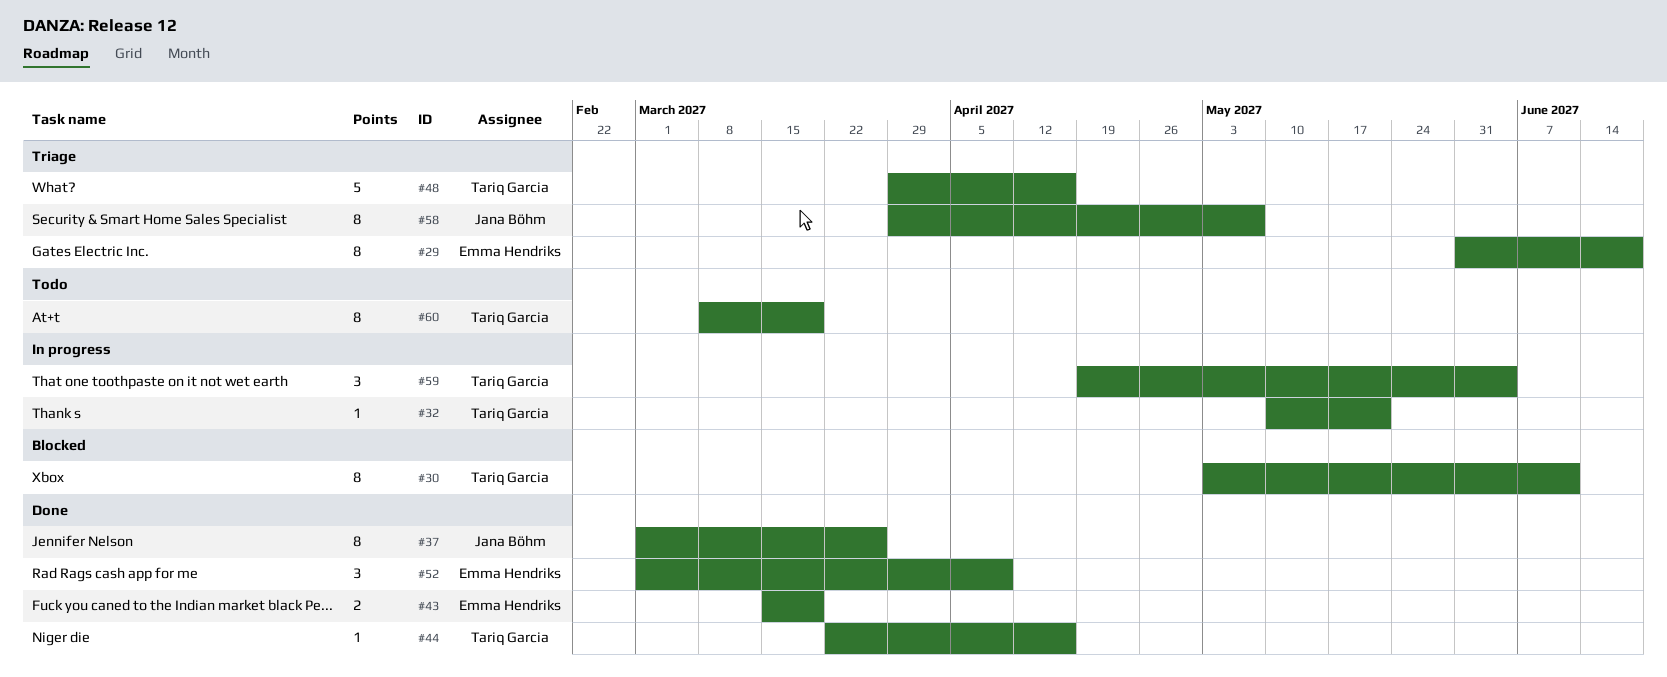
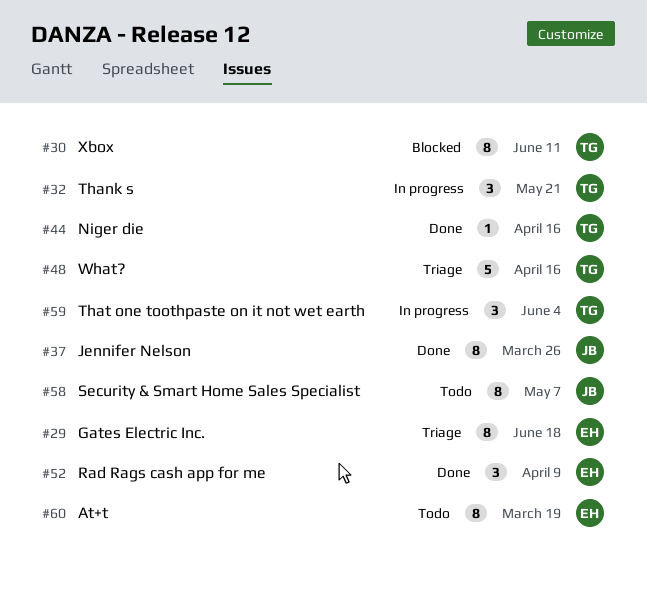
#32, estimate: 1 -> 3
#43: present -> none
#58, status: Triage -> Todo
#60, owner: Tariq Garcia -> Emma Hendriks

